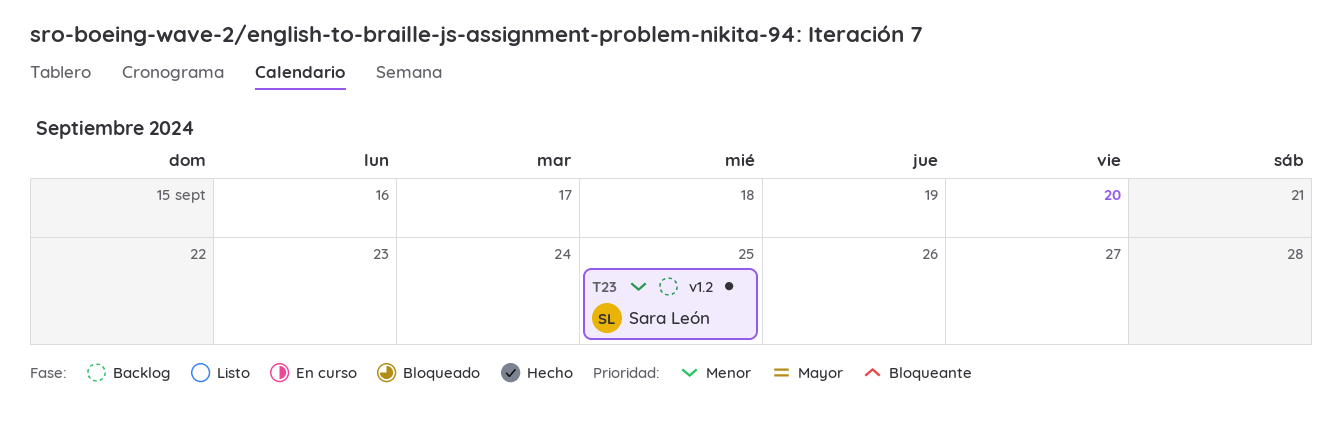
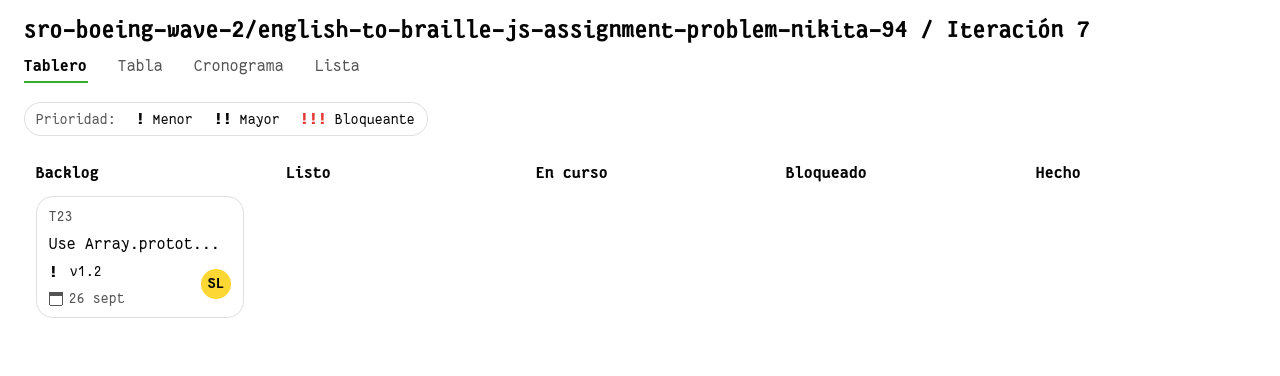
T23, due: Sep 25 -> Sep 26

